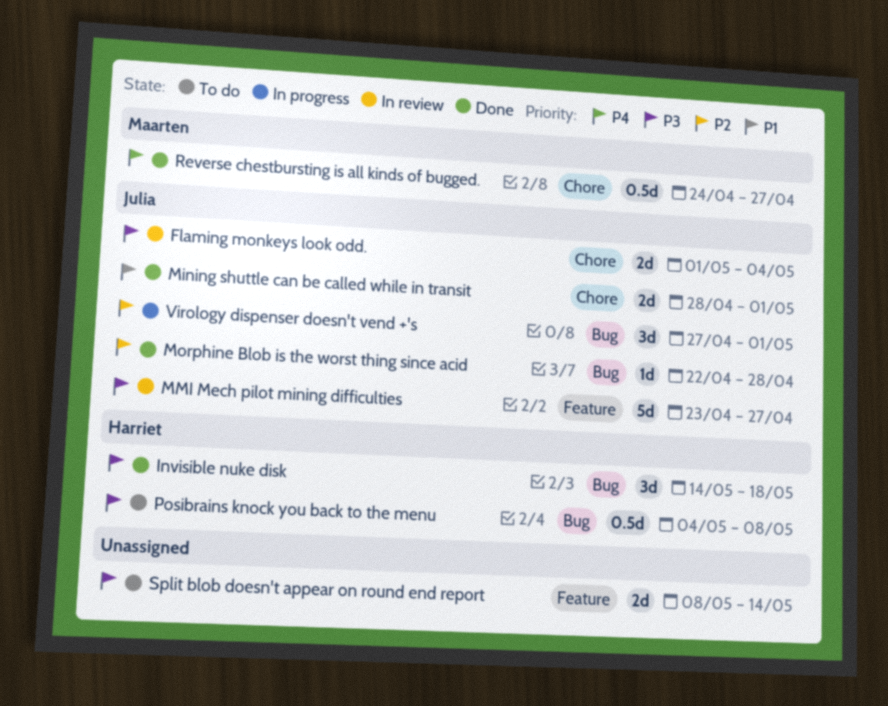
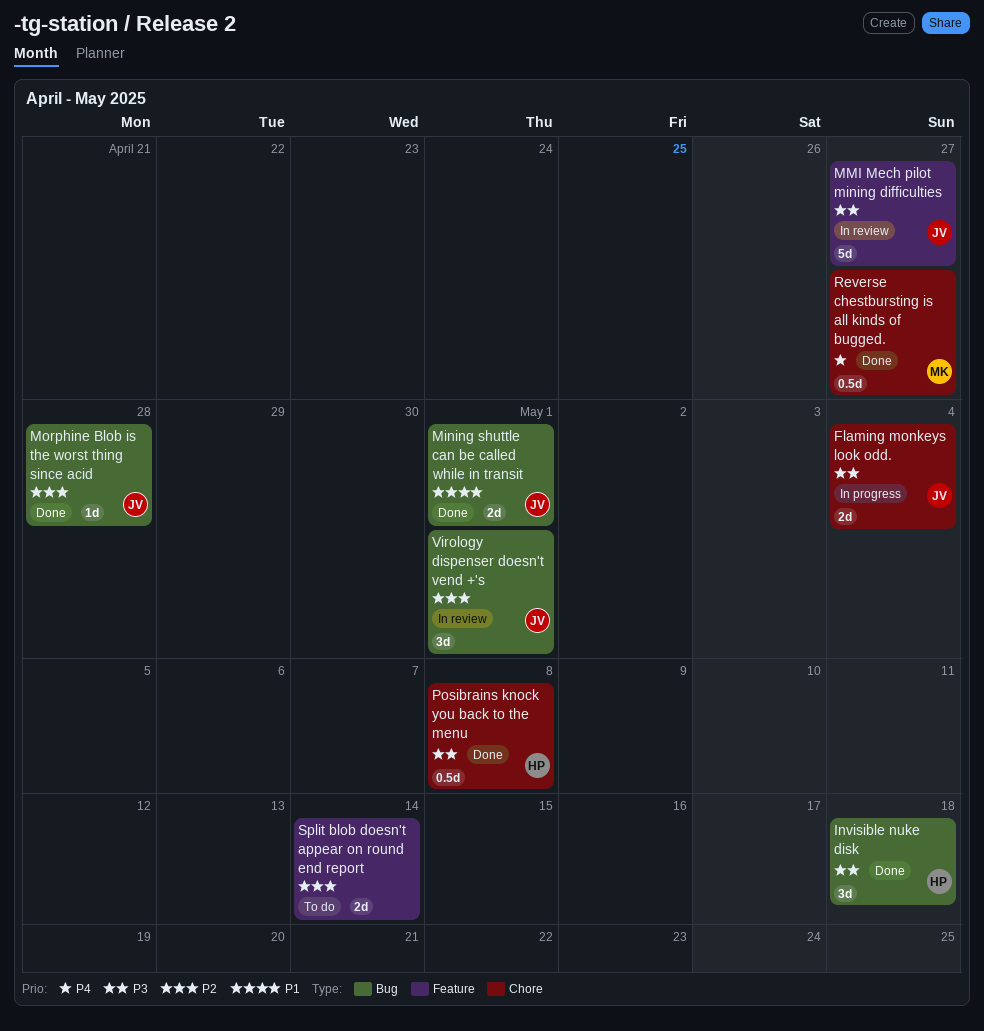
Flaming monkeys look odd., status: In review -> In progress
Mining shuttle can be called while in transit, label: Chore -> Bug
Posibrains knock you back to the menu, status: To do -> Done
Posibrains knock you back to the menu, label: Bug -> Chore
Split blob doesn't appear on round end report, priority: P3 -> P2
Virology dispenser doesn't vend +'s, status: In progress -> In review

